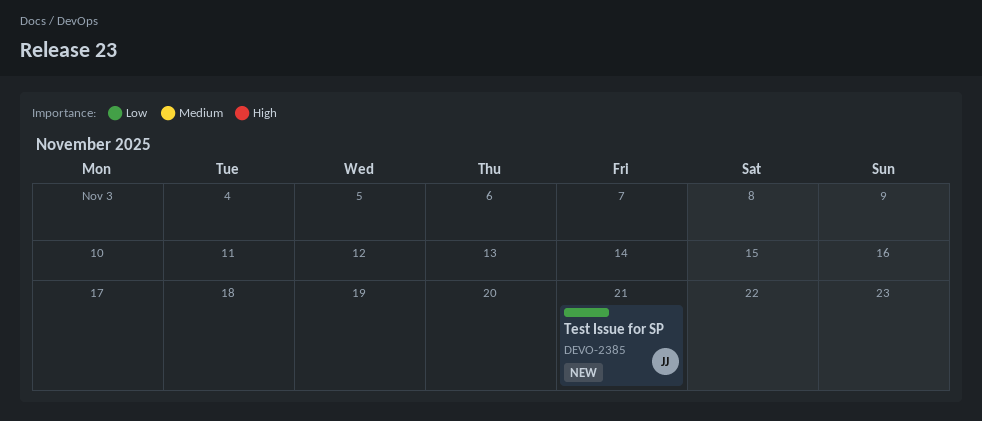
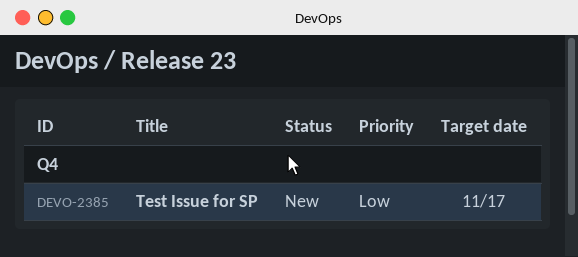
DEVO-2385, due: Nov 21 -> Nov 17

